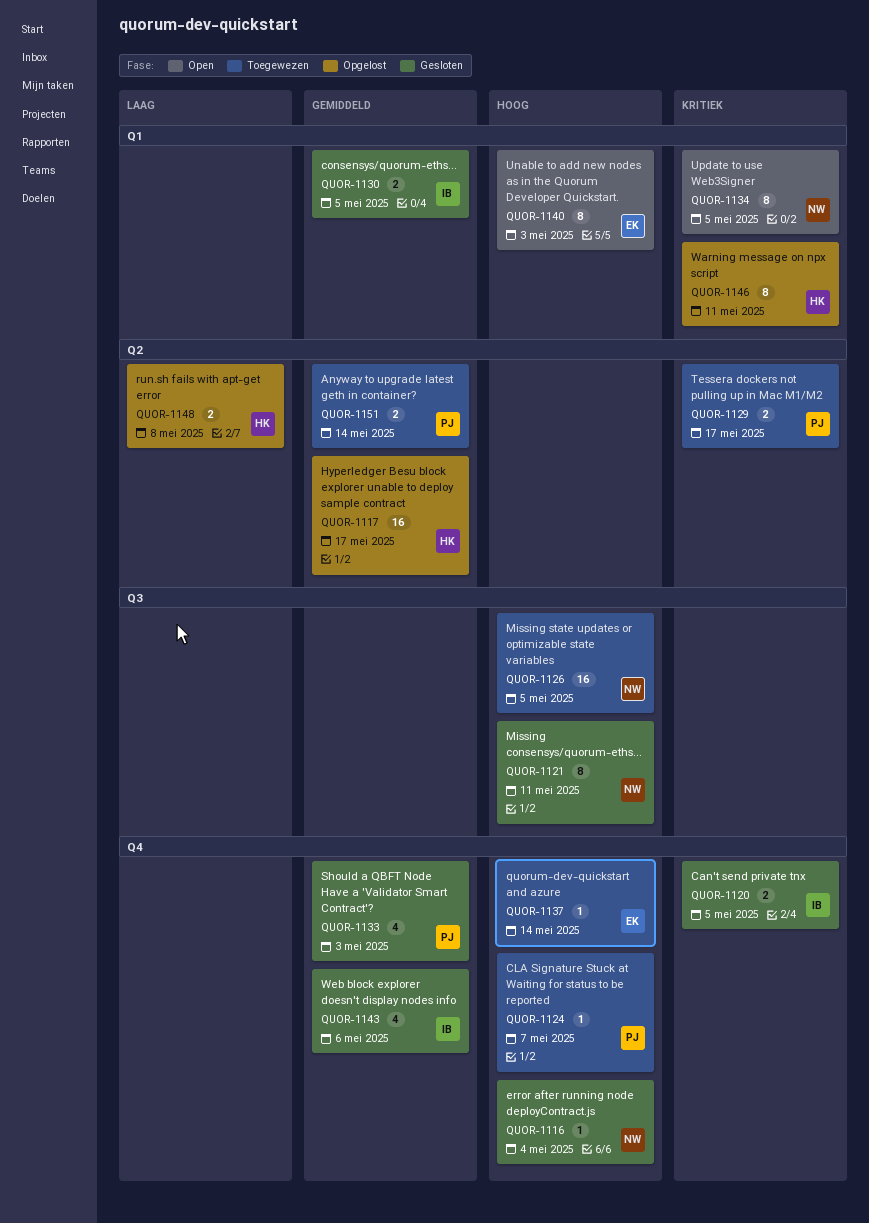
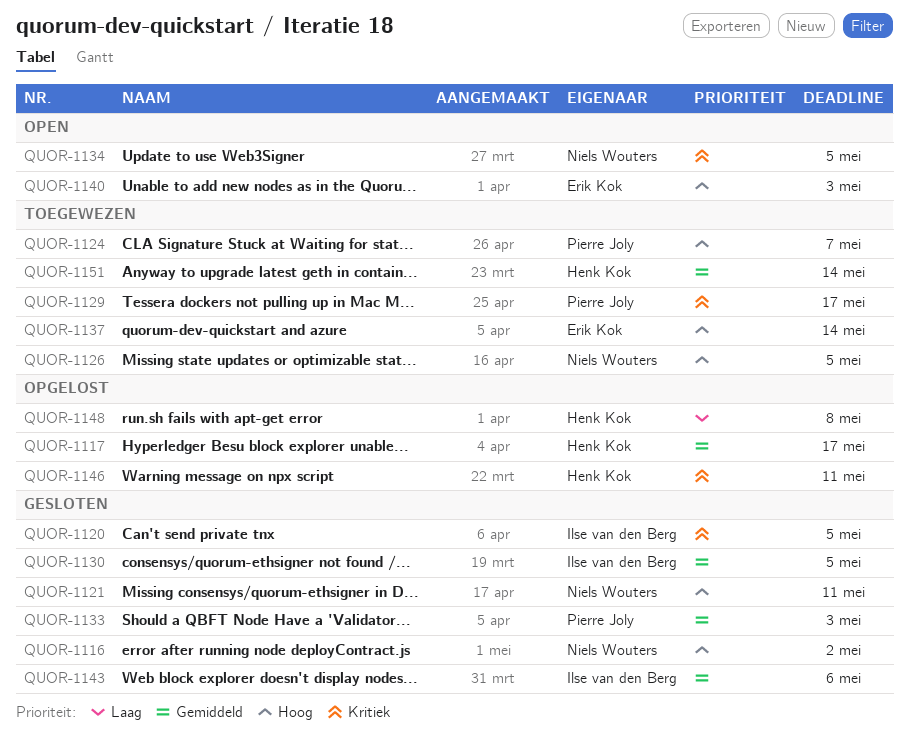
QUOR-1116, due: May 4 -> May 2
QUOR-1151, owner: Pierre Joly -> Henk Kok

